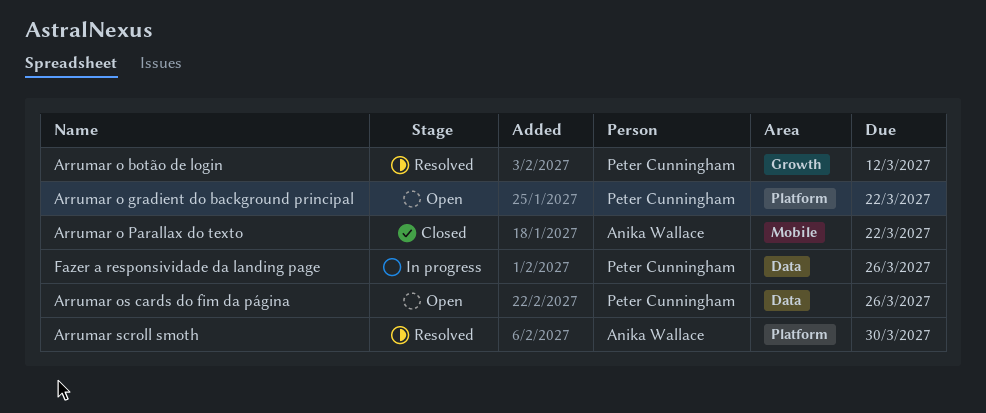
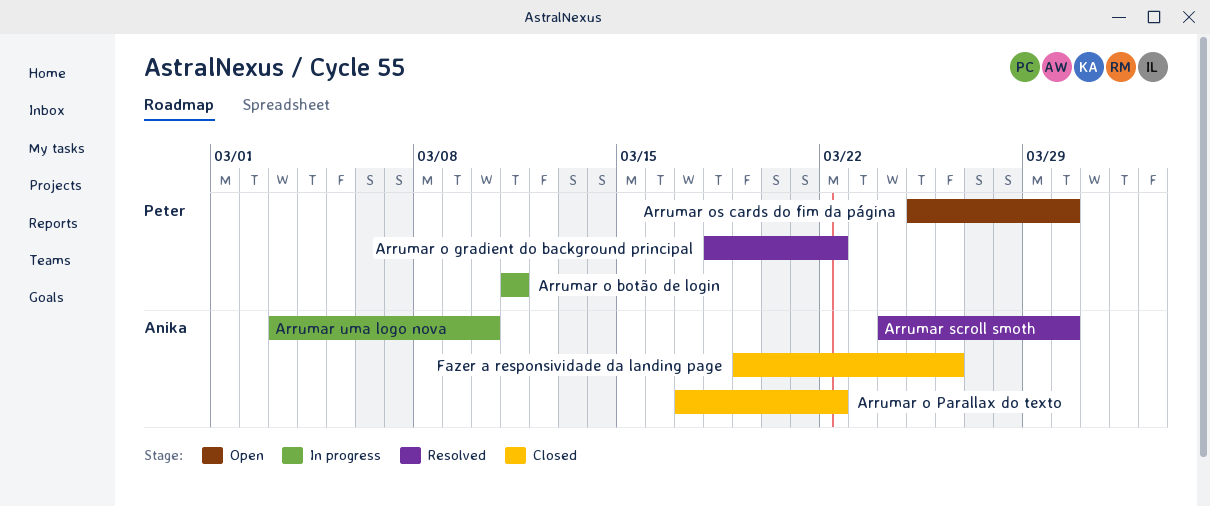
Arrumar o botão de login, status: Resolved -> In progress
Arrumar o botão de login, due: Mar 12 -> Mar 11
Arrumar o gradient do background principal, status: Open -> Resolved
Arrumar os cards do fim da página, due: Mar 26 -> Mar 30
Arrumar uma logo nova: none -> present
Fazer a responsividade da landing page, status: In progress -> Closed
Fazer a responsividade da landing page, owner: Peter Cunningham -> Anika Wallace

